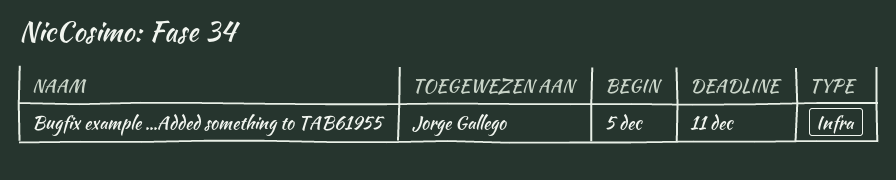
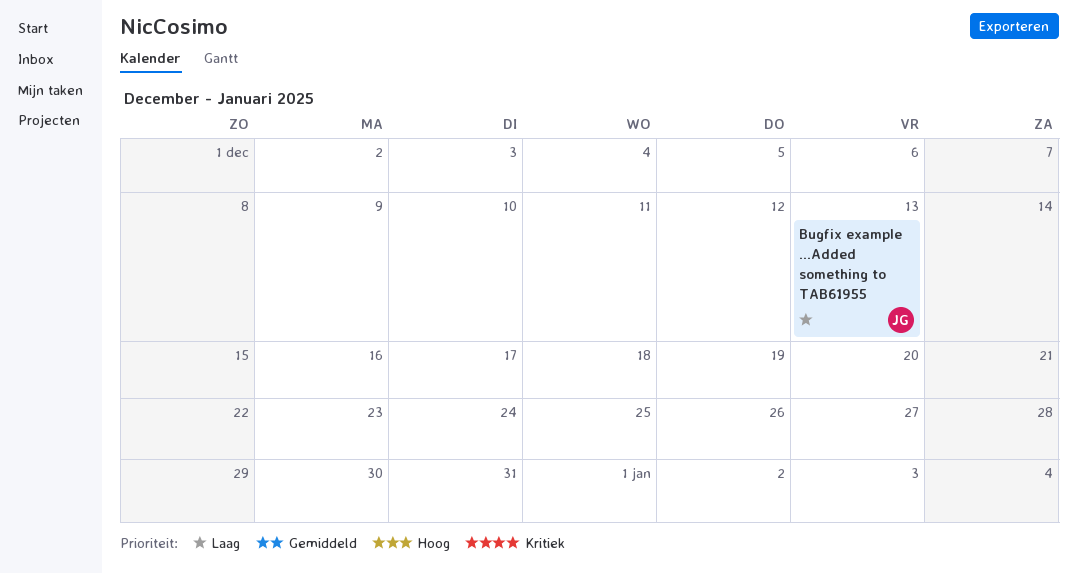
Bugfix example ...Added something to TAB61955, due: Dec 11 -> Dec 13

